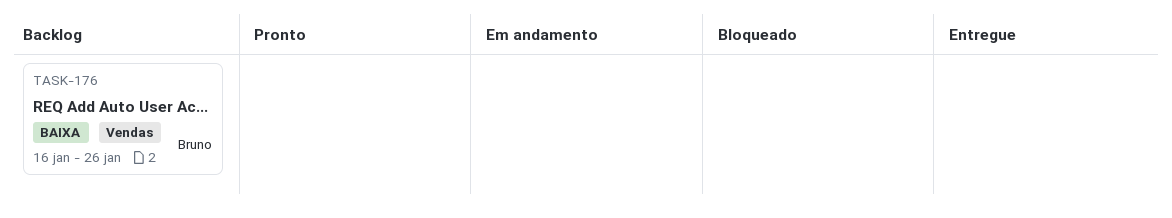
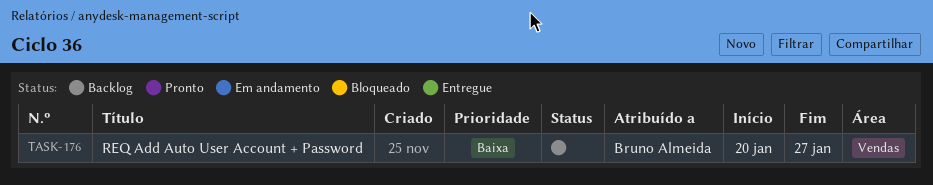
TASK-176, start: Jan 16 -> Jan 20
TASK-176, due: Jan 26 -> Jan 27

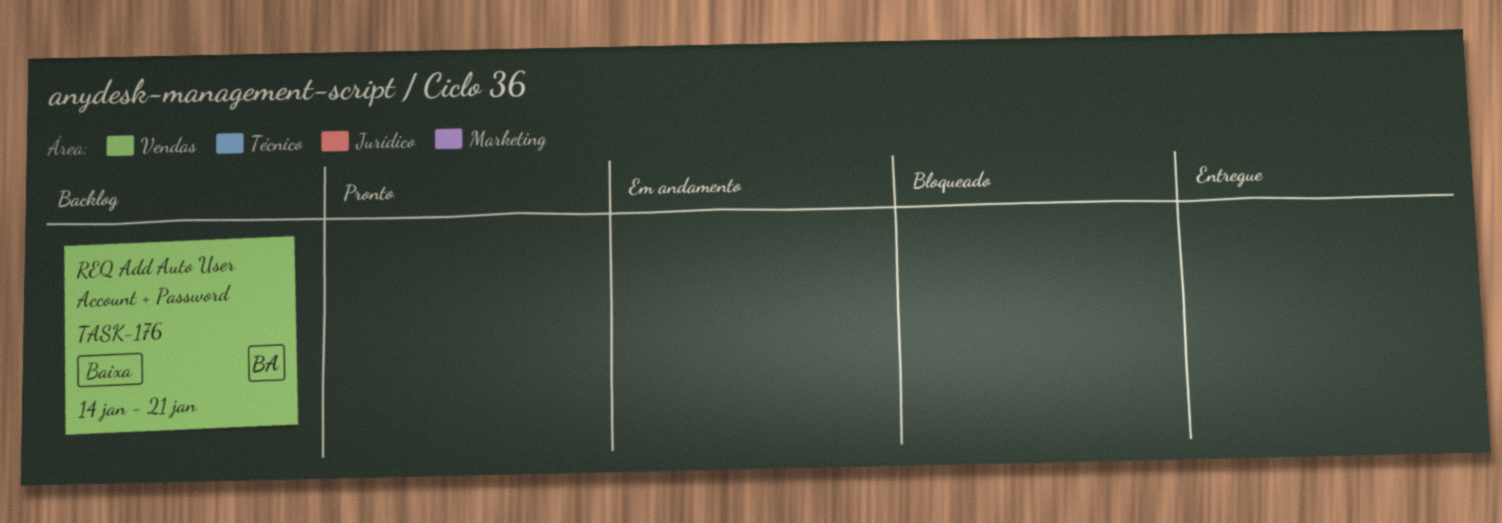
TASK-176, start: Jan 20 -> Jan 14
TASK-176, due: Jan 27 -> Jan 21

